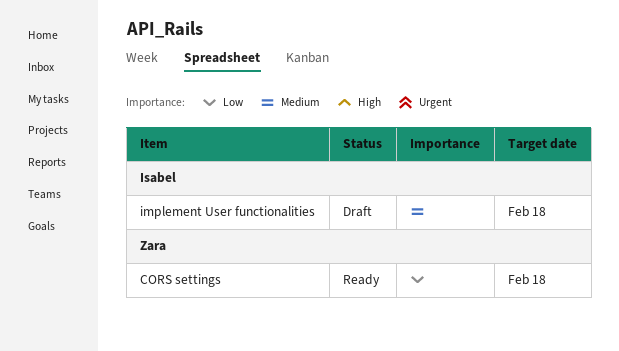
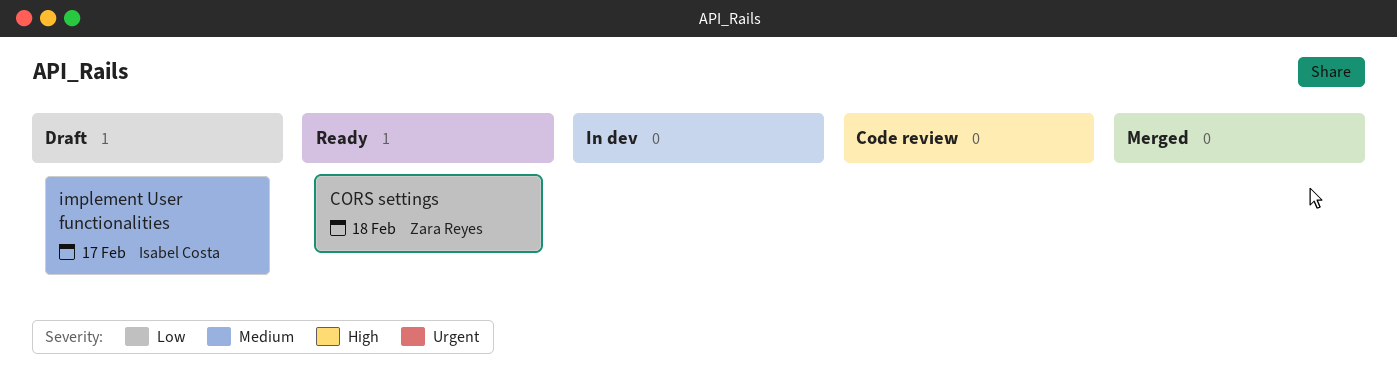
implement User functionalities, due: Feb 18 -> Feb 17

